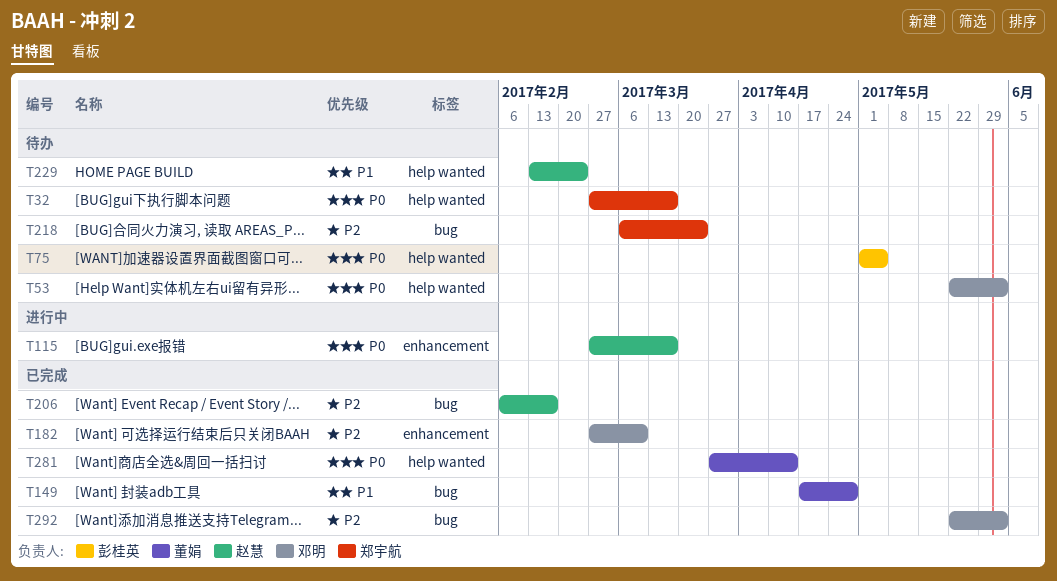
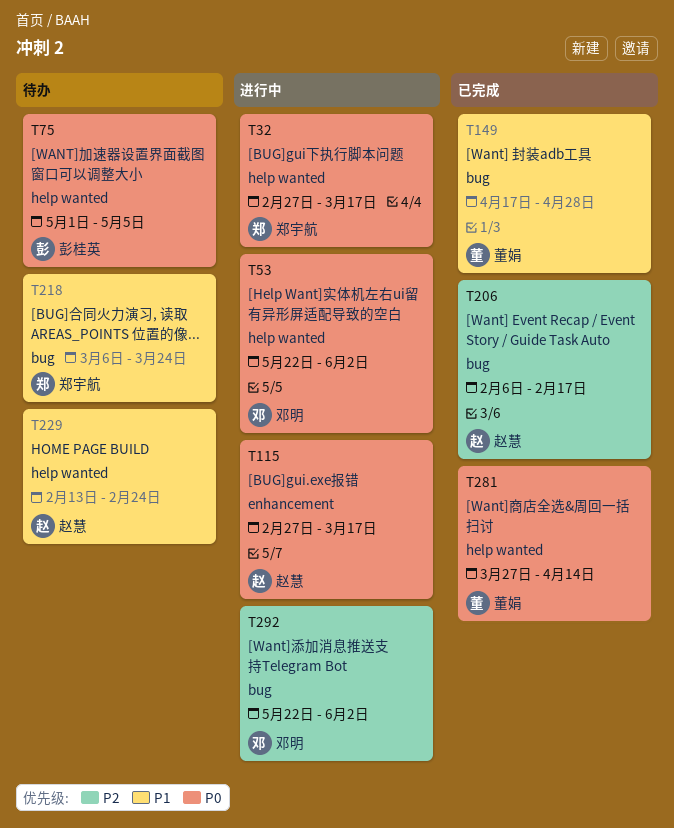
T32, status: 待办 -> 进行中
T53, status: 待办 -> 进行中
T182: present -> none
T218, priority: P2 -> P1
T292, status: 已完成 -> 进行中

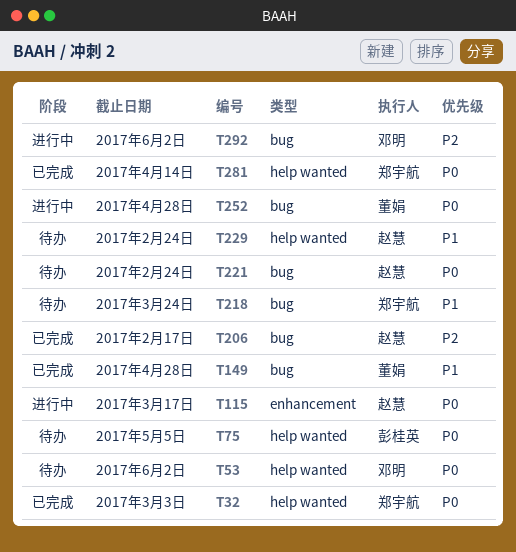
T32, status: 进行中 -> 已完成
T32, due: Mar 17 -> Mar 3
T53, status: 进行中 -> 待办
T221: none -> present
T252: none -> present
T281, owner: 董娟 -> 郑宇航

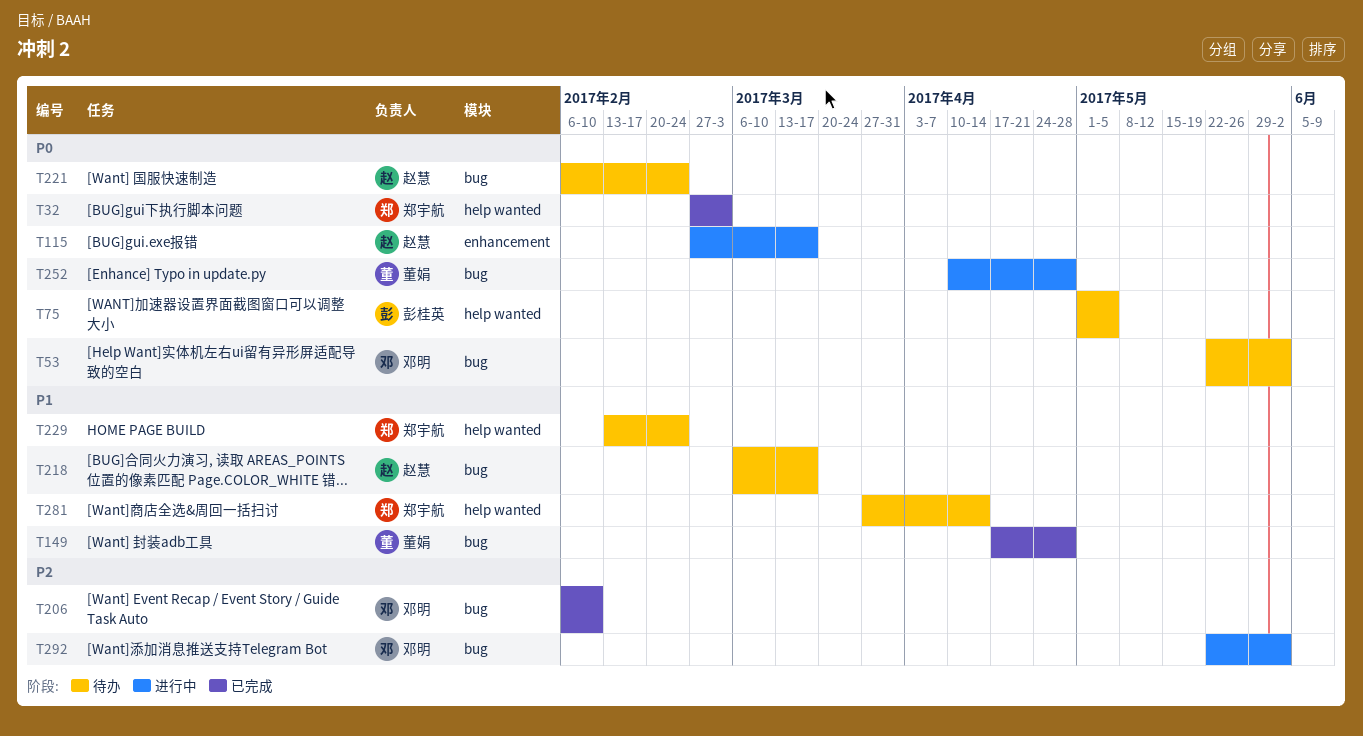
T53, label: help wanted -> bug
T206, owner: 赵慧 -> 邓明
T206, due: Feb 17 -> Feb 10
T218, owner: 郑宇航 -> 赵慧
T218, due: Mar 24 -> Mar 17
T229, owner: 赵慧 -> 郑宇航
T281, status: 已完成 -> 待办
T281, priority: P0 -> P1

